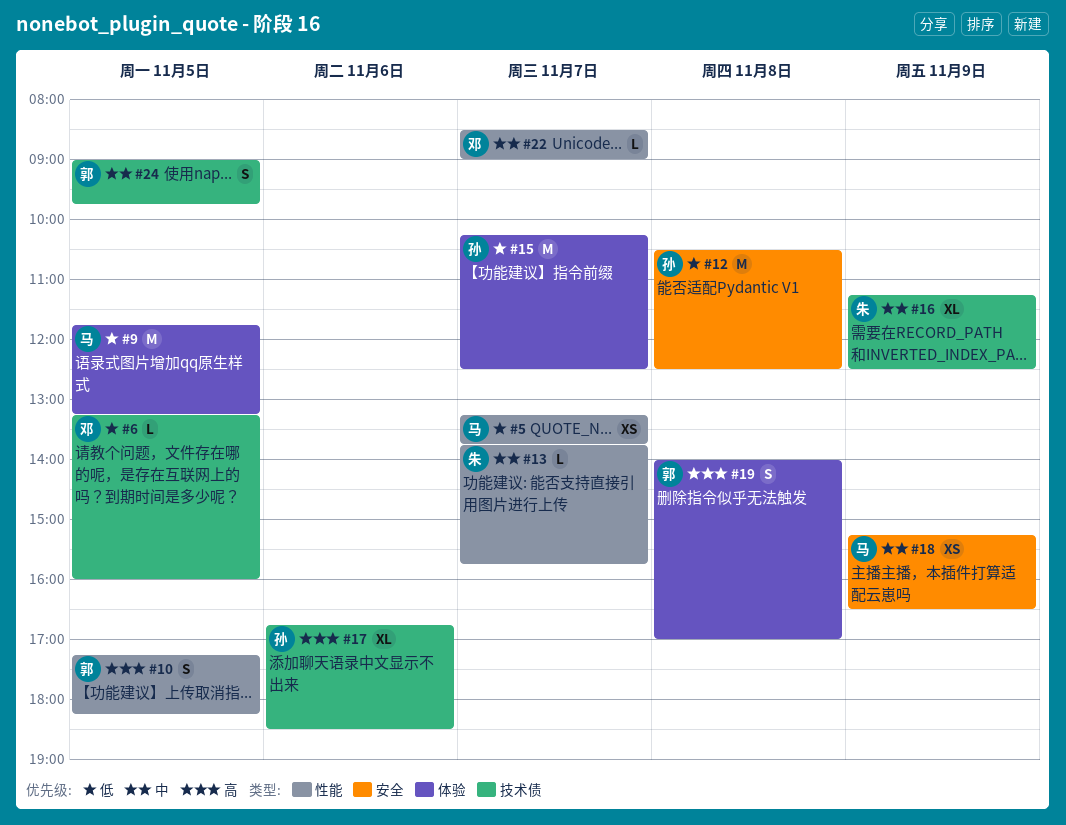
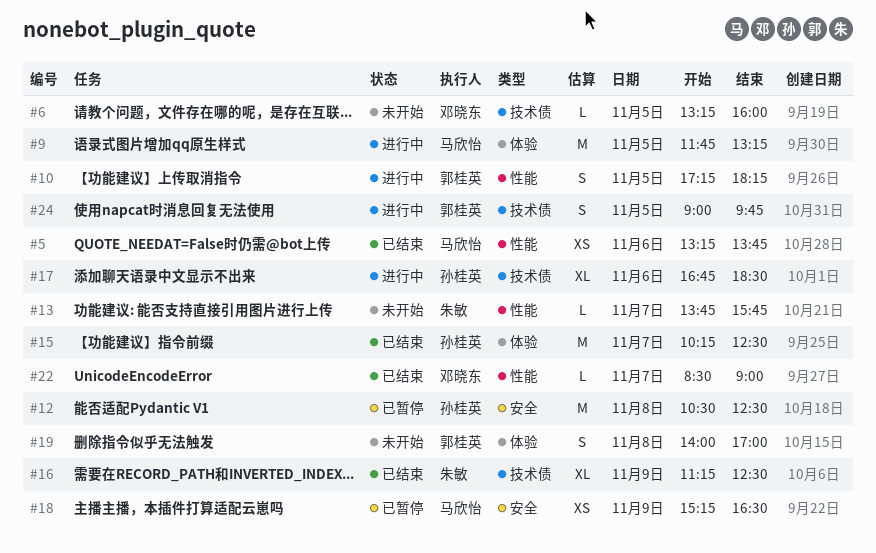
#5, day: Nov 7 -> Nov 6

